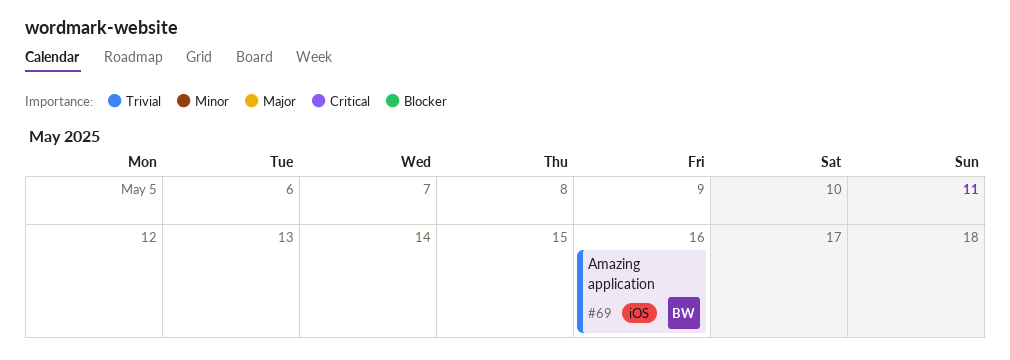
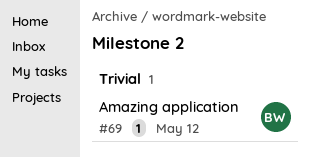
#69, due: May 16 -> May 12

